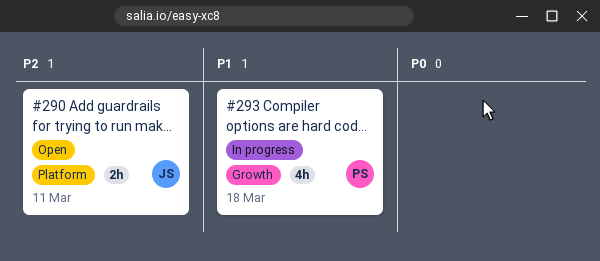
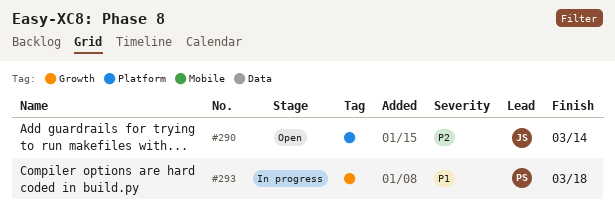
#290, due: Mar 11 -> Mar 14

